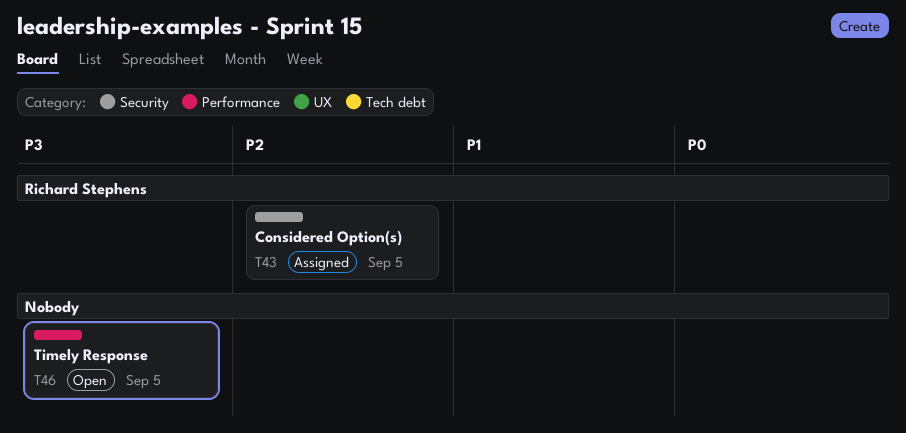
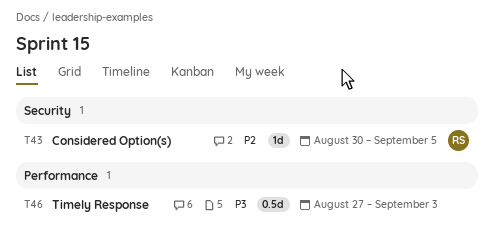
T46, due: Sep 5 -> Sep 3

